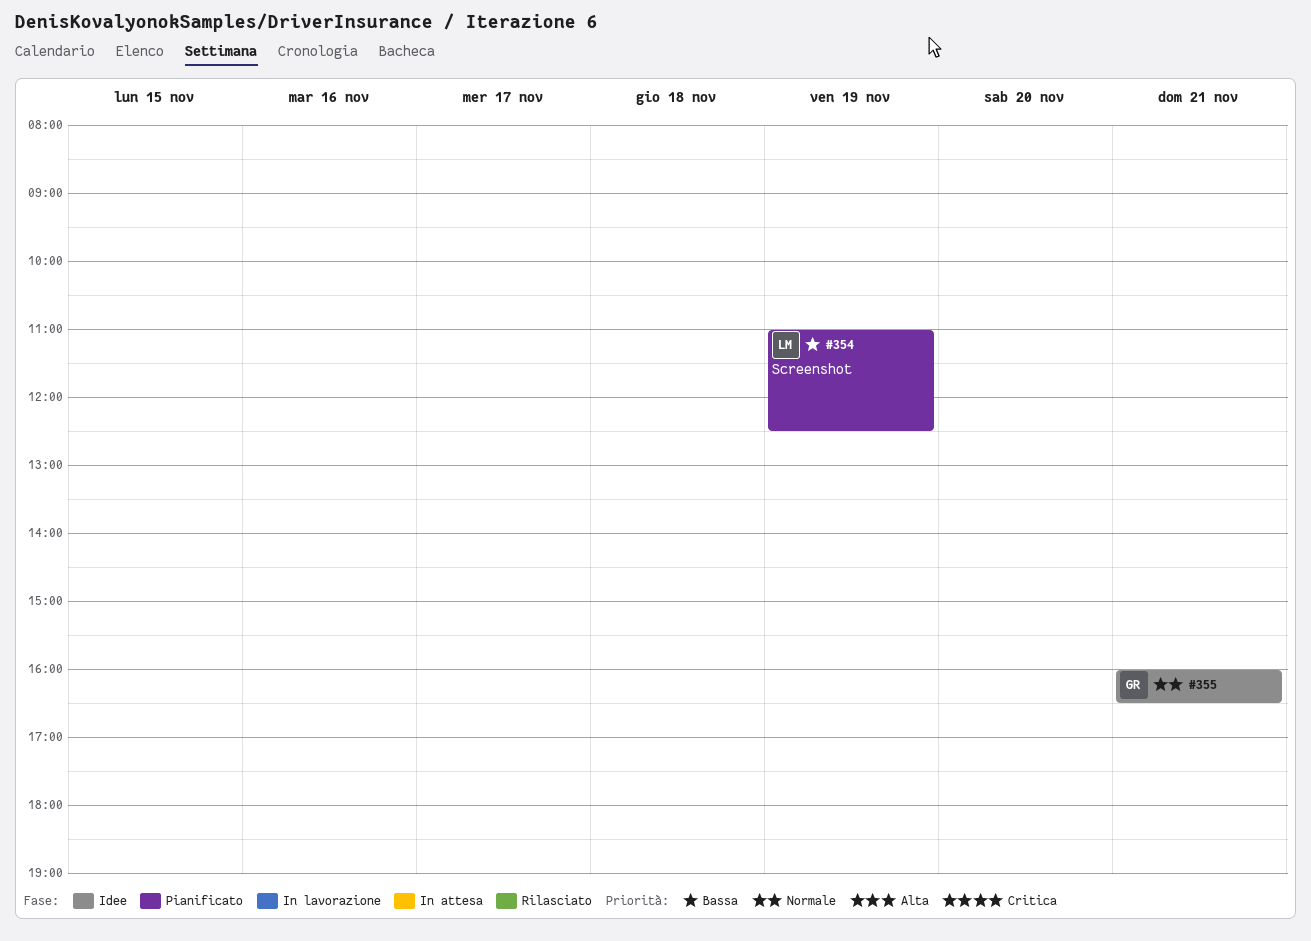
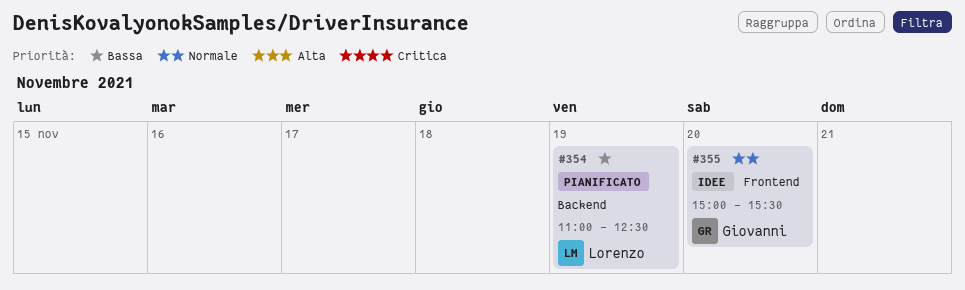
#355, day: Nov 21 -> Nov 20
#355, begins: 16:00 -> 15:00
#355, ends: 16:30 -> 15:30

